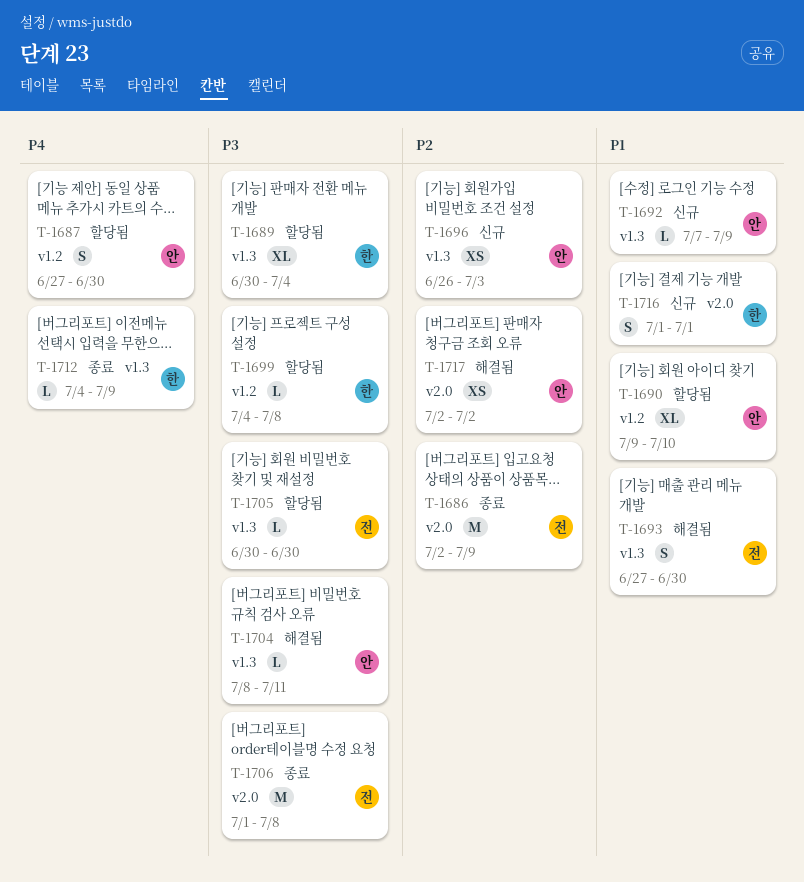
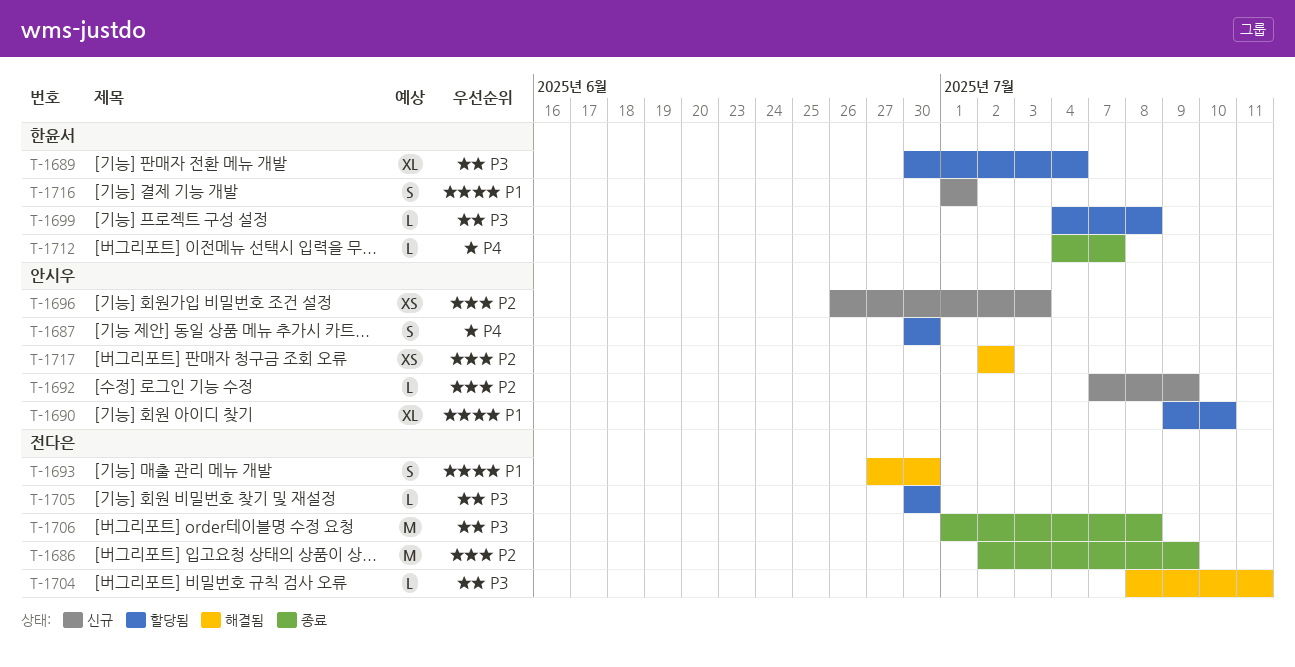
T-1687, start: Jun 27 -> Jun 30
T-1692, priority: P1 -> P2
T-1704, owner: 안시우 -> 전다은
T-1712, due: Jul 9 -> Jul 7

